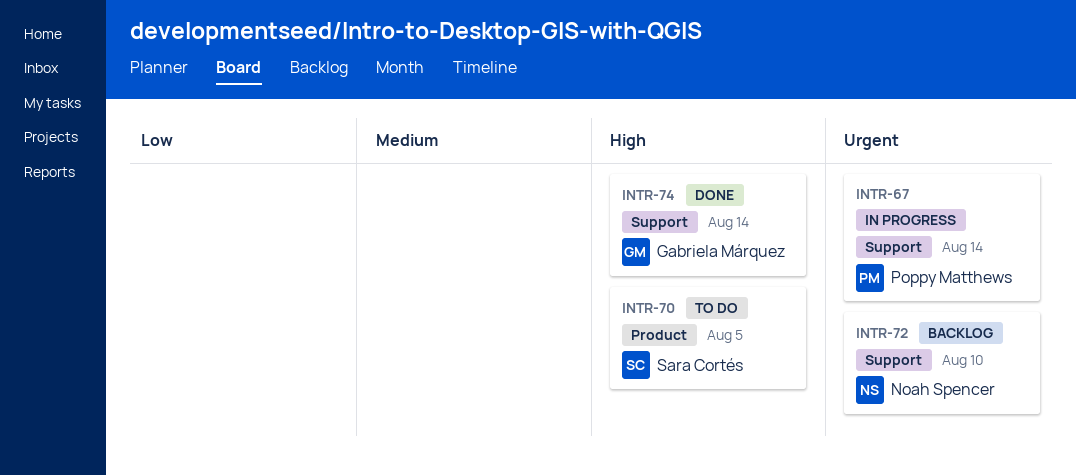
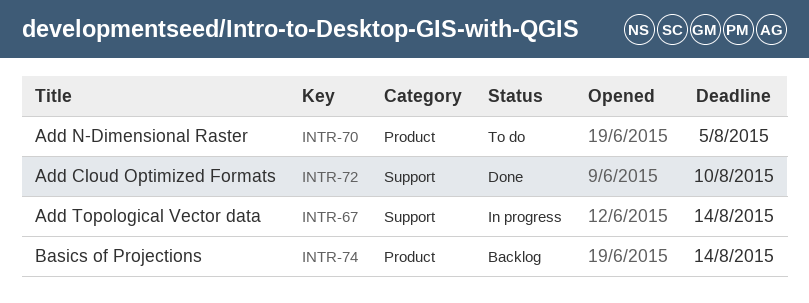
INTR-72, status: Backlog -> Done
INTR-74, status: Done -> Backlog
INTR-74, label: Support -> Product

